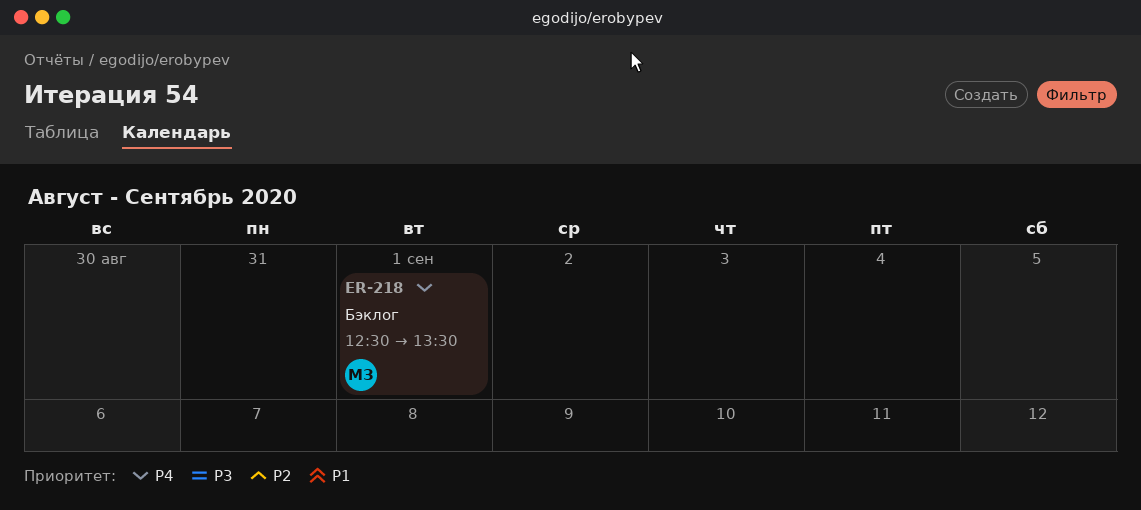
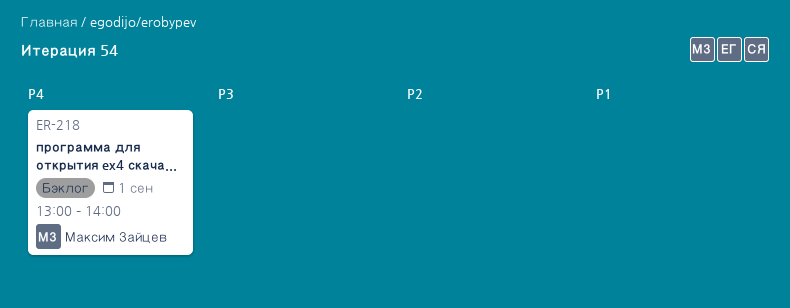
ER-218, begins: 12:30 -> 13:00
ER-218, ends: 13:30 -> 14:00

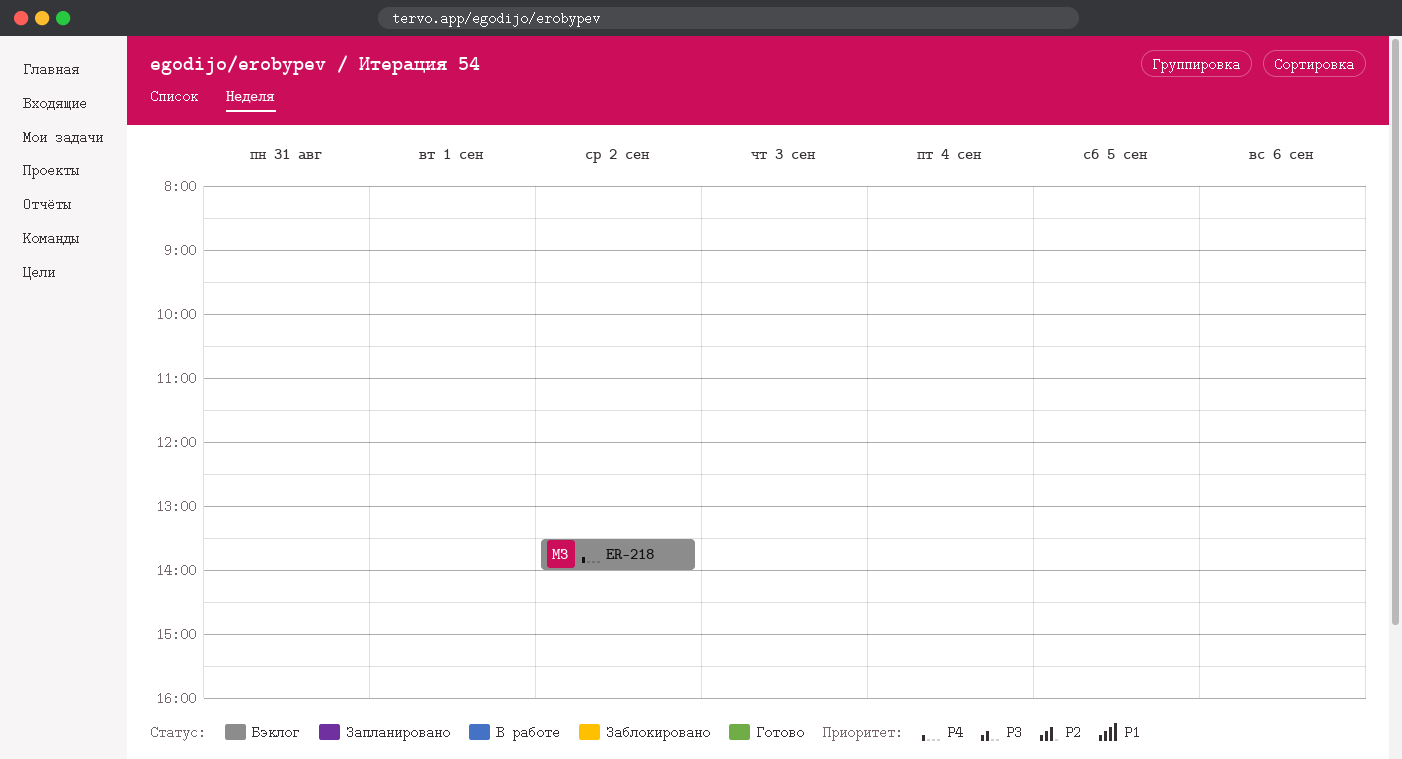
ER-218, day: Sep 1 -> Sep 2
ER-218, begins: 13:00 -> 13:30

